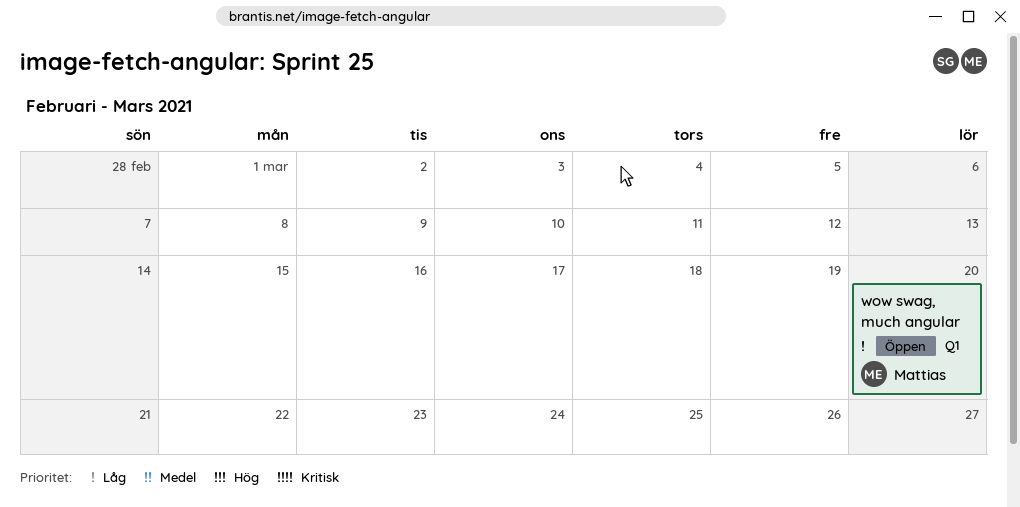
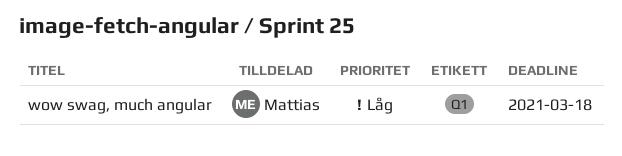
wow swag, much angular, due: Mar 20 -> Mar 18

